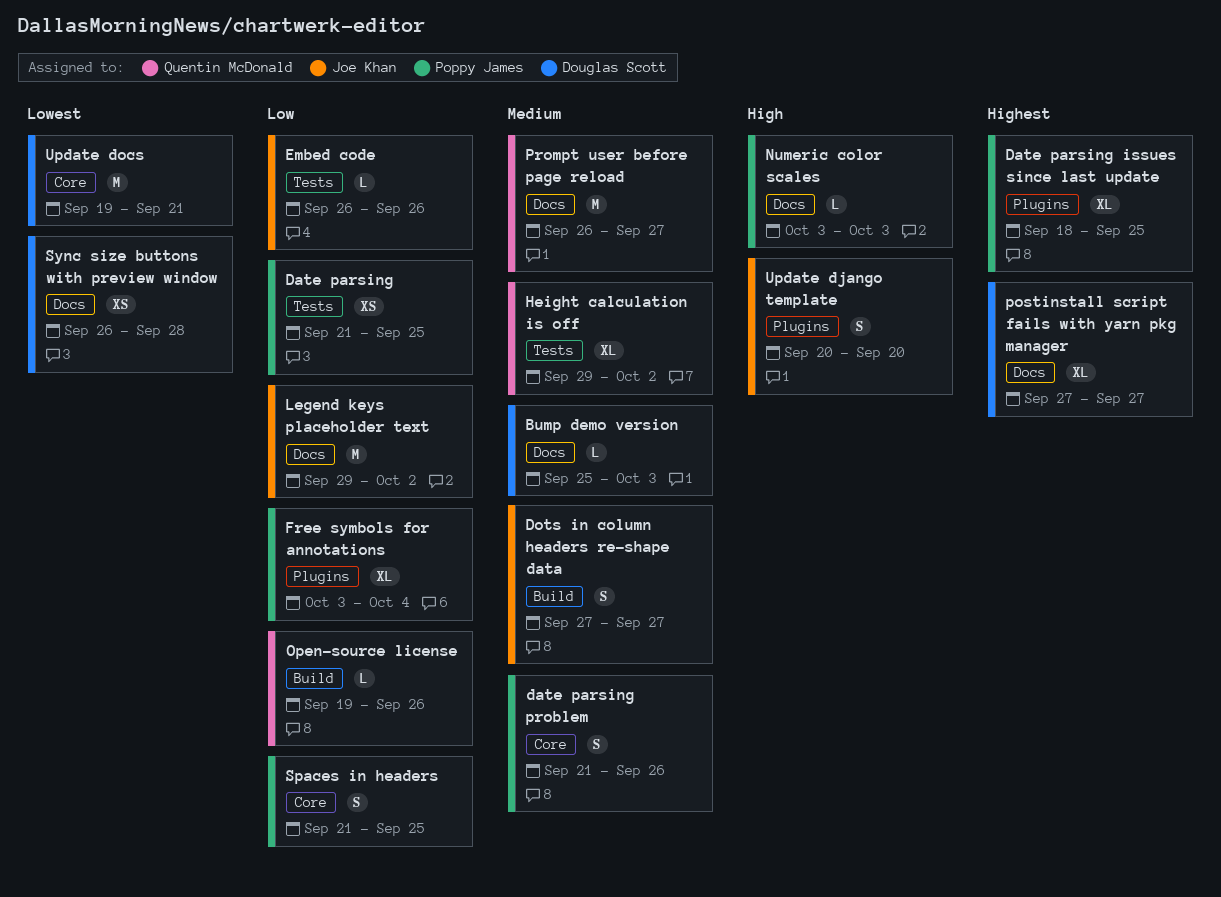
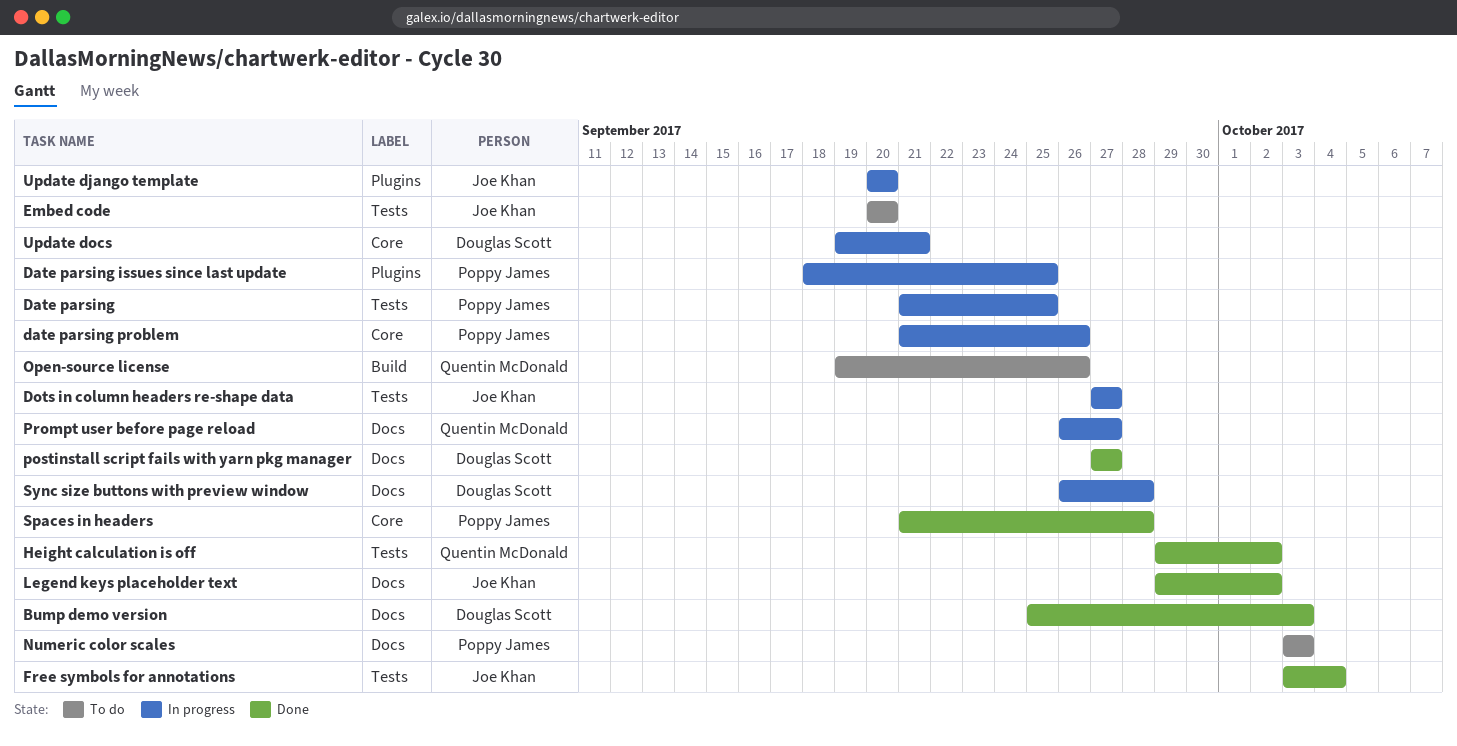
Dots in column headers re-shape data, label: Build -> Tests
Embed code, start: Sep 26 -> Sep 20
Embed code, due: Sep 26 -> Sep 20
Free symbols for annotations, owner: Poppy James -> Joe Khan
Free symbols for annotations, label: Plugins -> Tests
Spaces in headers, due: Sep 25 -> Sep 28

